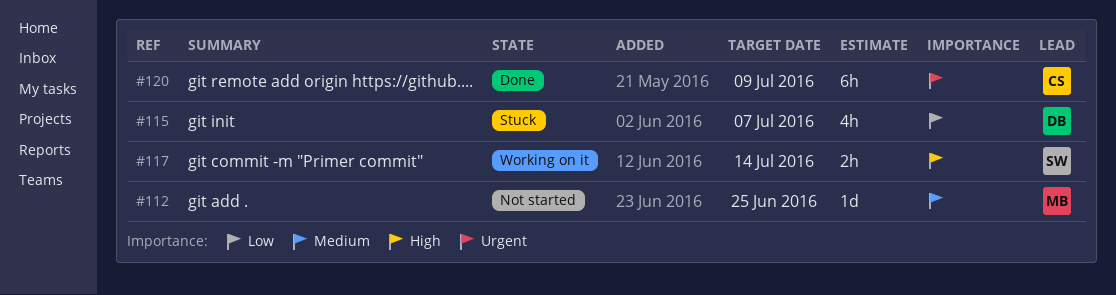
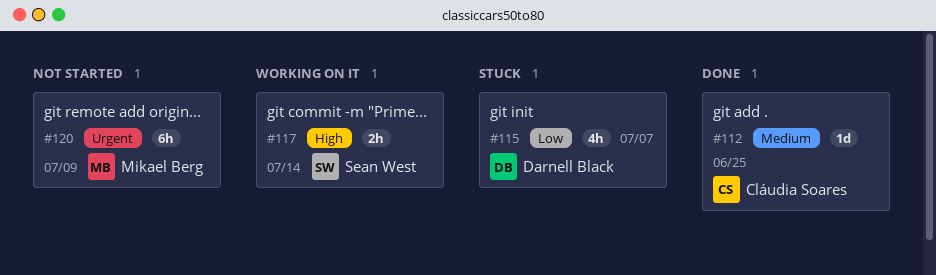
#112, status: Not started -> Done
#112, owner: Mikael Berg -> Cláudia Soares
#120, status: Done -> Not started
#120, owner: Cláudia Soares -> Mikael Berg

